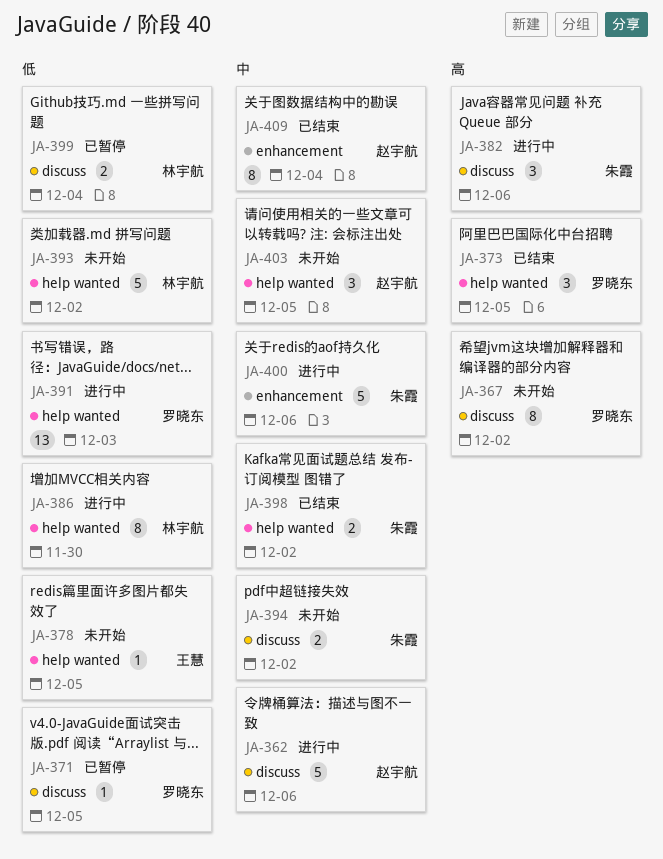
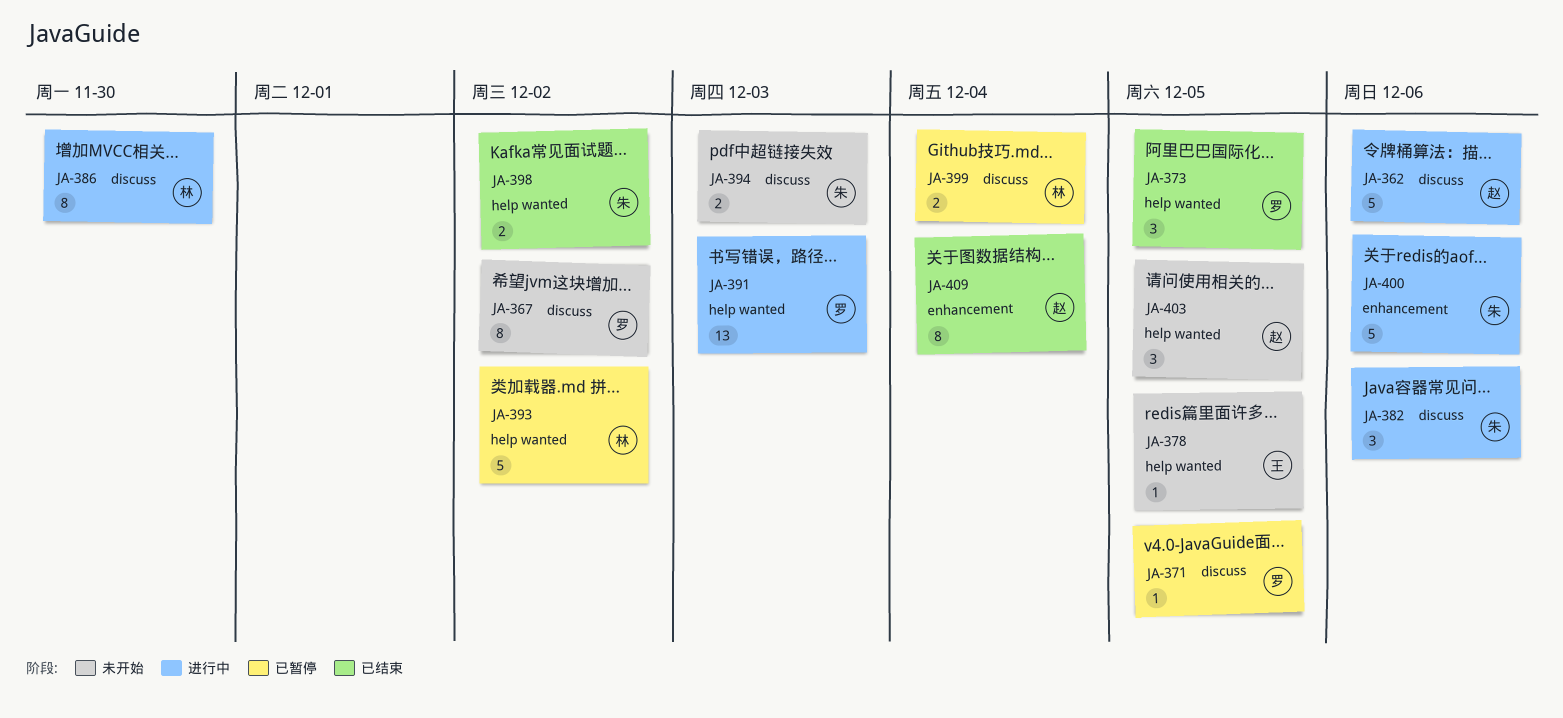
JA-386, label: help wanted -> discuss
JA-393, status: 未开始 -> 已暂停
JA-394, due: Dec 2 -> Dec 3

